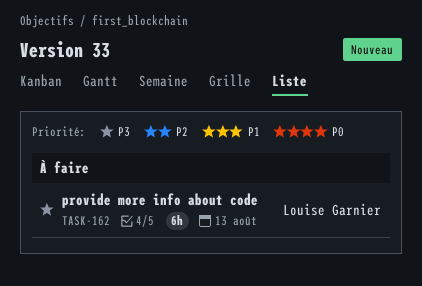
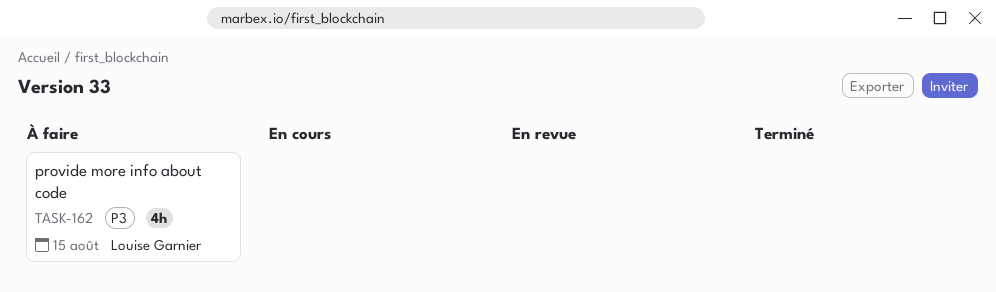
TASK-162, estimate: 6h -> 4h
TASK-162, due: Aug 13 -> Aug 15

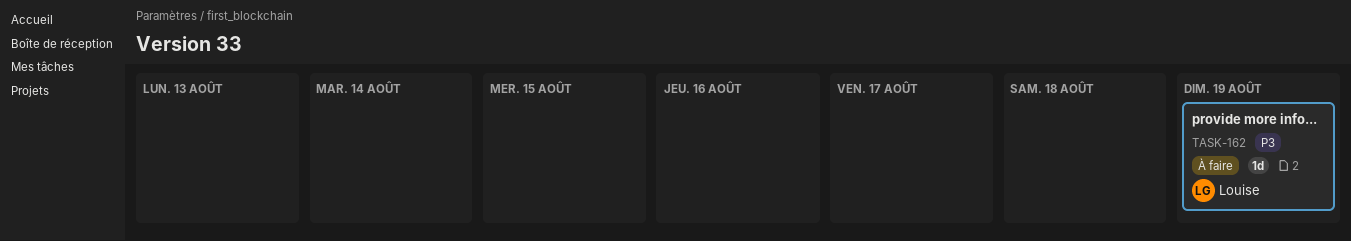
TASK-162, estimate: 4h -> 1d
TASK-162, due: Aug 15 -> Aug 19

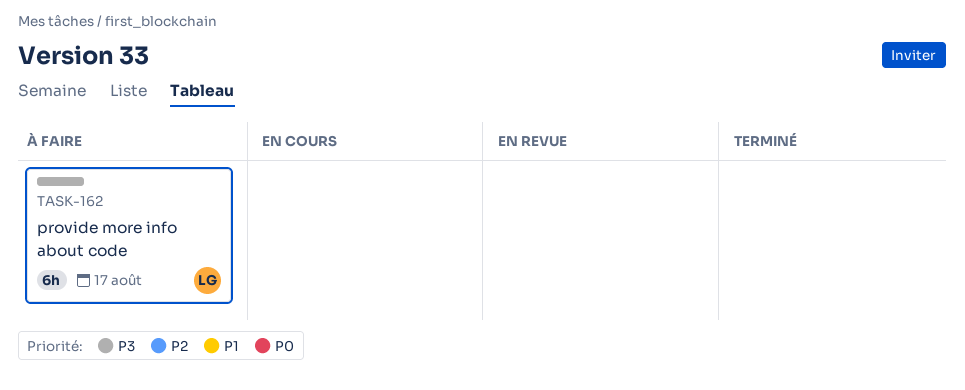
TASK-162, estimate: 1d -> 6h
TASK-162, due: Aug 19 -> Aug 17

